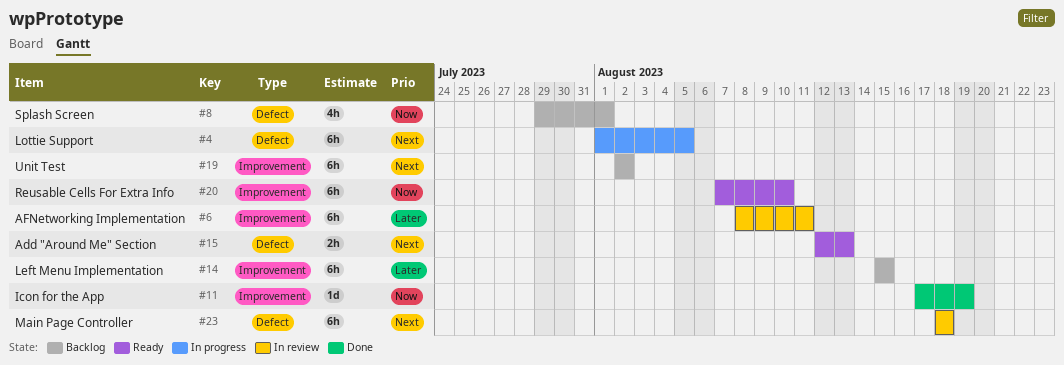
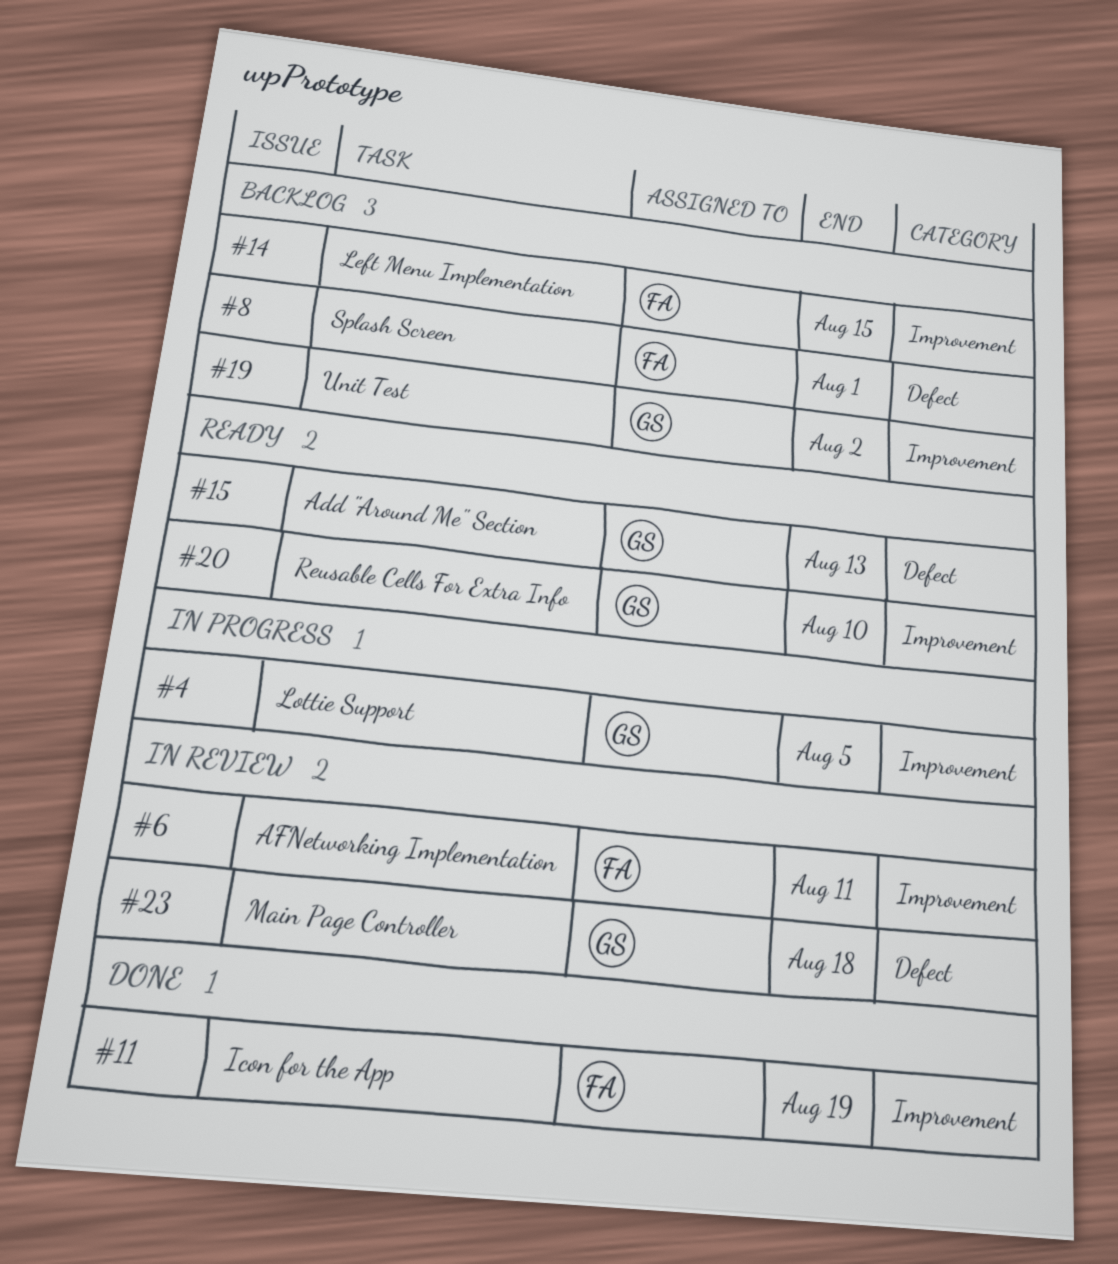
#4, label: Defect -> Improvement

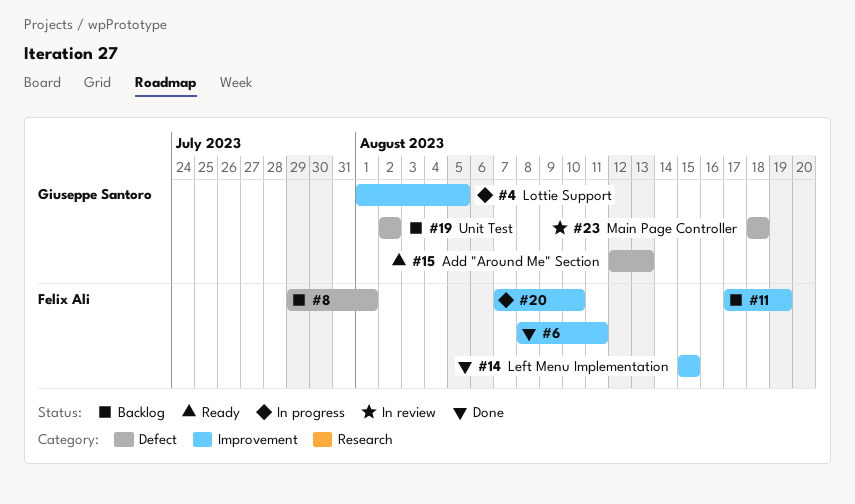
#6, status: In review -> Done
#11, status: Done -> Backlog
#14, status: Backlog -> Done
#19, label: Improvement -> Defect
#20, status: Ready -> In progress
#20, owner: Giuseppe Santoro -> Felix Ali

